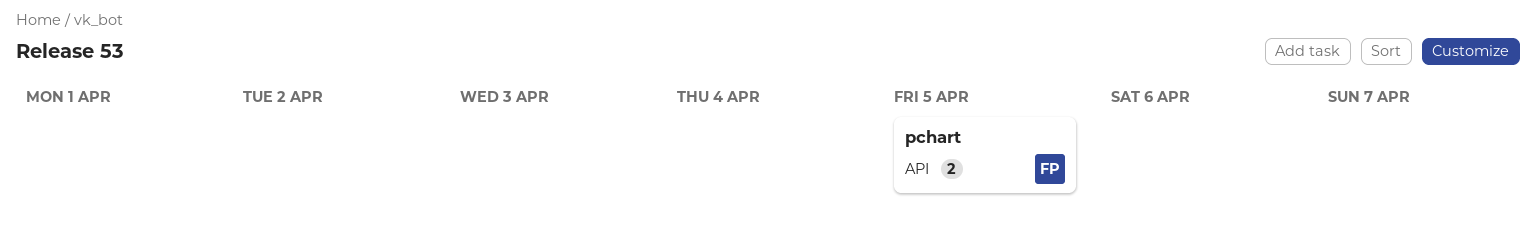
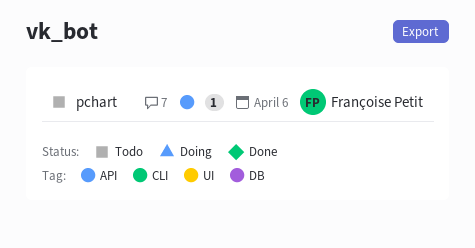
pchart, estimate: 2 -> 1
pchart, due: Apr 5 -> Apr 6

